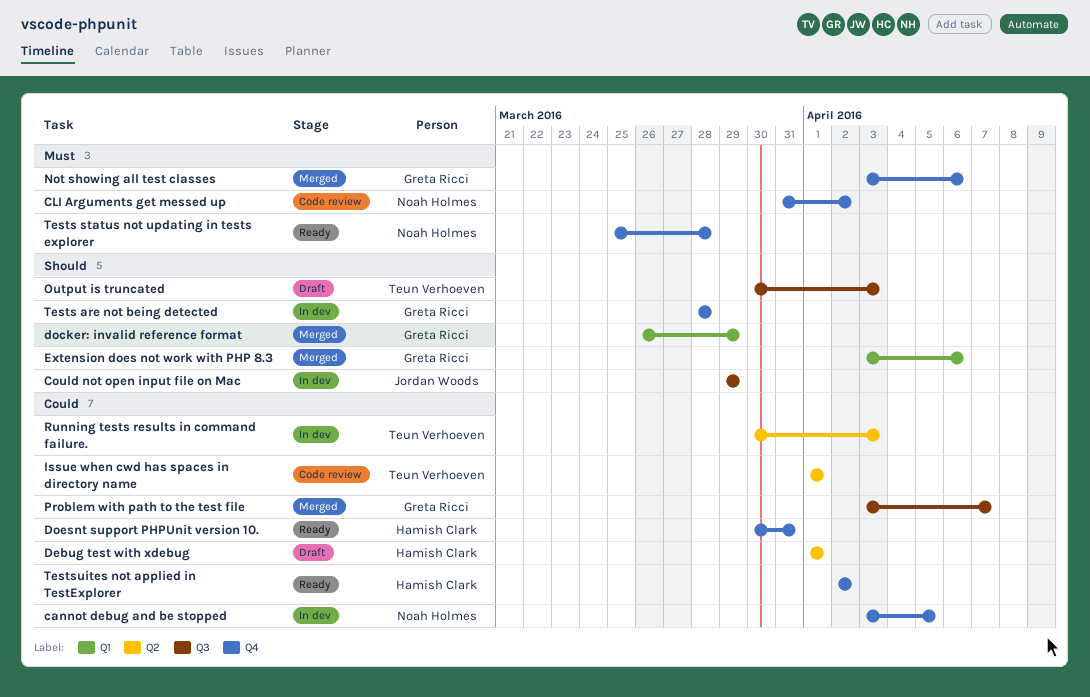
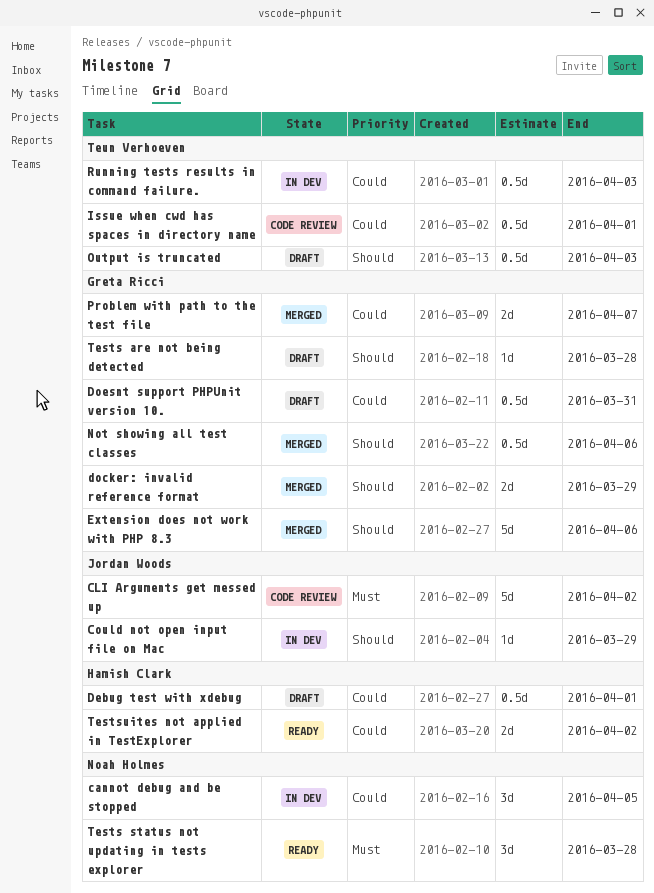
CLI Arguments get messed up, owner: Noah Holmes -> Jordan Woods
Doesnt support PHPUnit version 10., status: Ready -> Draft
Doesnt support PHPUnit version 10., owner: Hamish Clark -> Greta Ricci
Not showing all test classes, priority: Must -> Should
Tests are not being detected, status: In dev -> Draft

